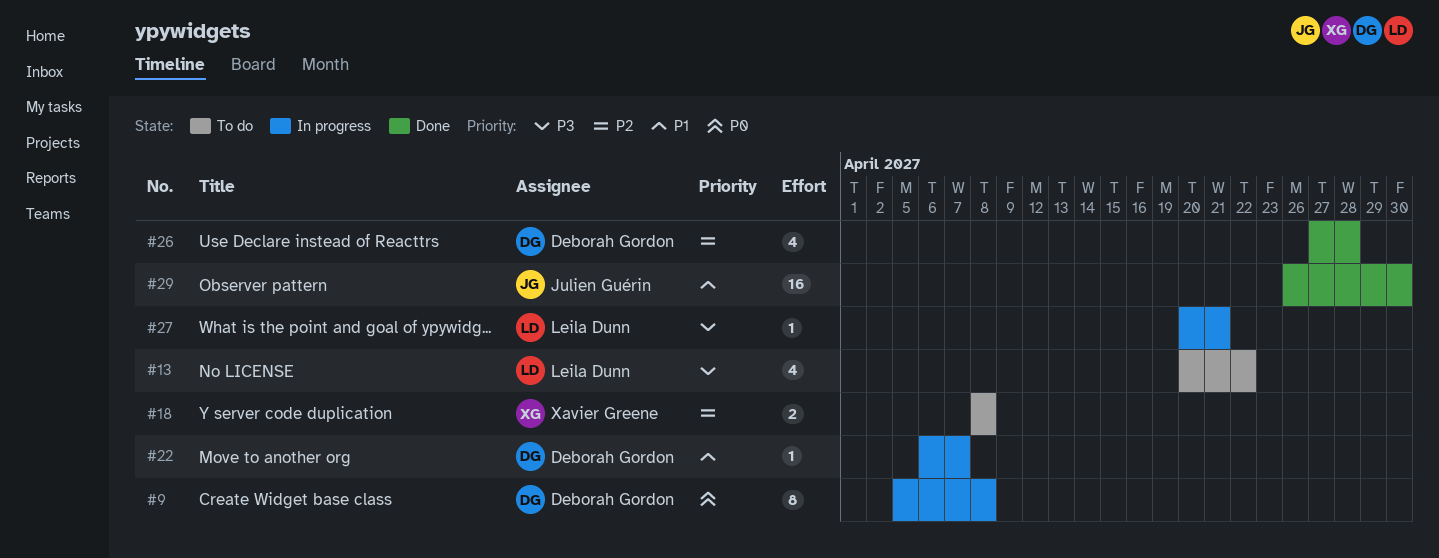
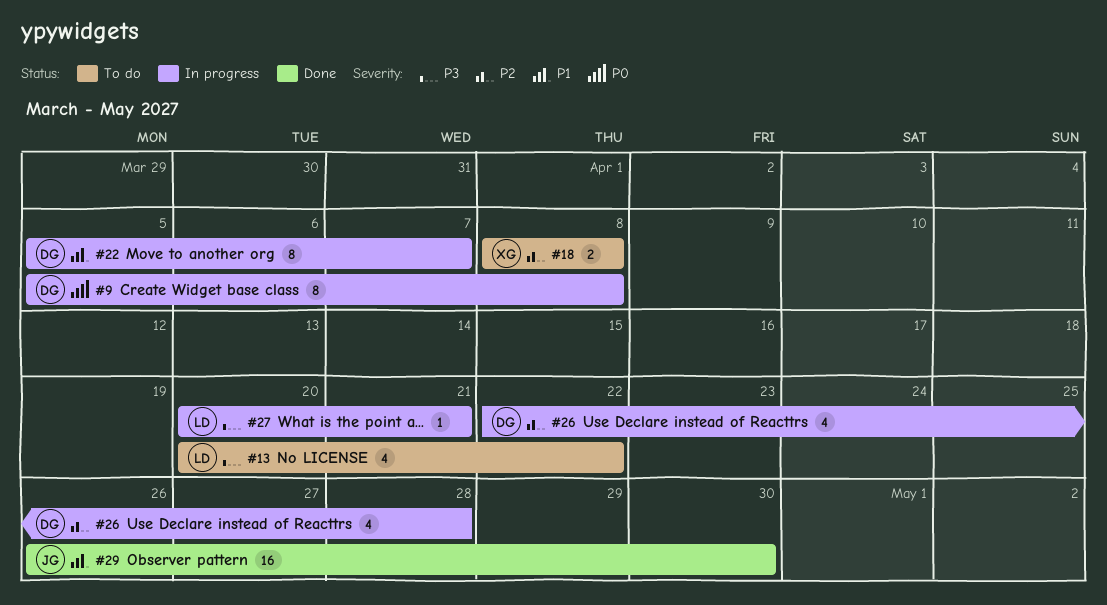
#22, estimate: 1 -> 8
#22, start: Apr 6 -> Apr 5
#26, status: Done -> In progress
#26, start: Apr 27 -> Apr 22

